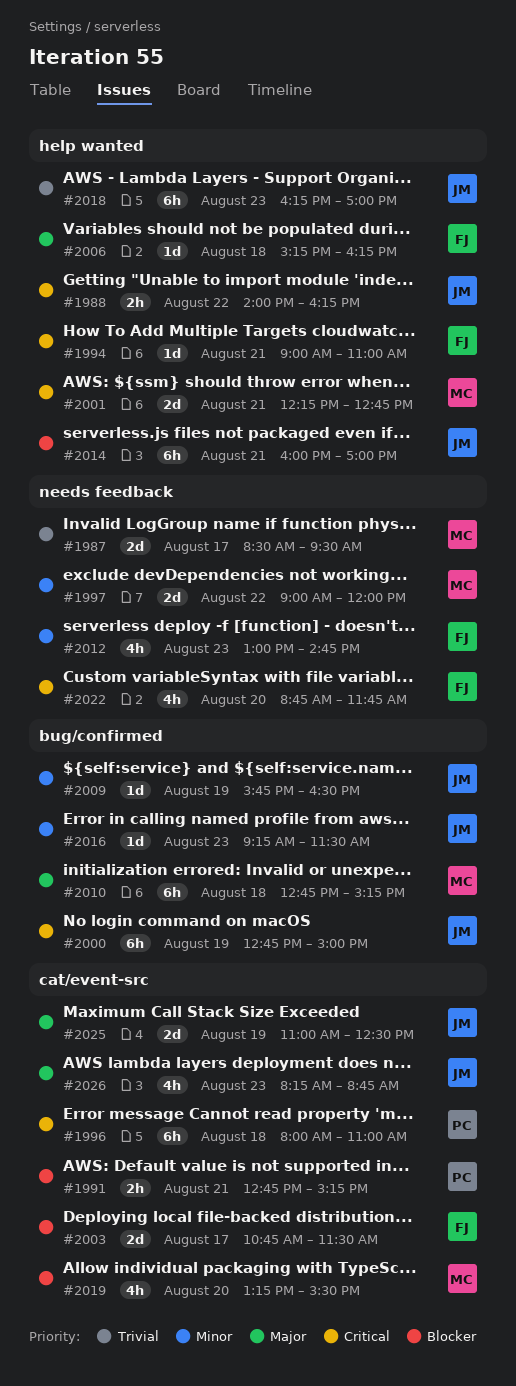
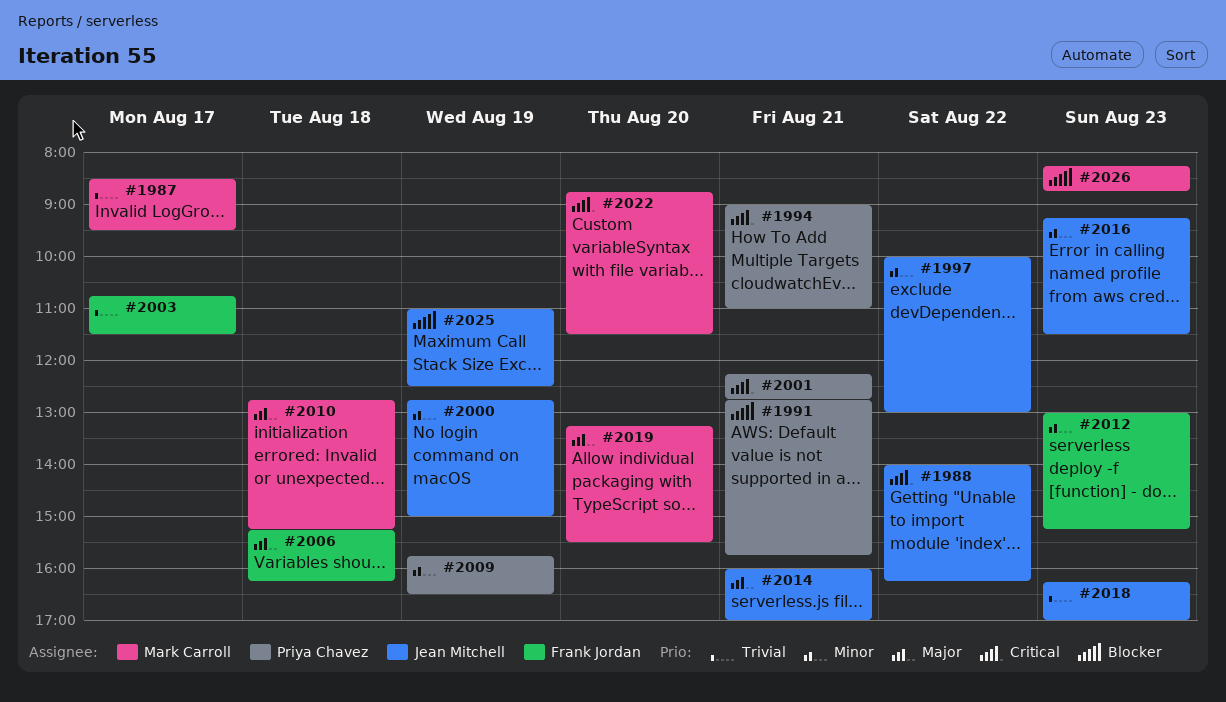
#1991, ends: 15:15 -> 15:45
#1994, owner: Frank Jordan -> Priya Chavez
#1996: present -> none
#1997, owner: Mark Carroll -> Jean Mitchell
#1997, begins: 09:00 -> 10:00
#1997, ends: 12:00 -> 13:00
#2000, priority: Critical -> Minor
#2001, owner: Mark Carroll -> Priya Chavez
#2003, priority: Blocker -> Trivial
#2009, owner: Jean Mitchell -> Priya Chavez
#2012, ends: 14:45 -> 15:15
#2014, priority: Blocker -> Major
#2019, priority: Blocker -> Major
#2022, owner: Frank Jordan -> Mark Carroll
#2022, ends: 11:45 -> 11:30
#2025, priority: Major -> Blocker
#2026, owner: Jean Mitchell -> Mark Carroll
#2026, priority: Major -> Blocker

